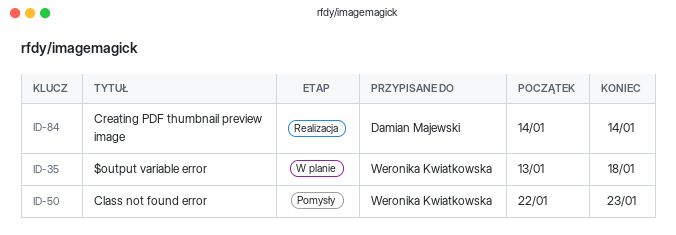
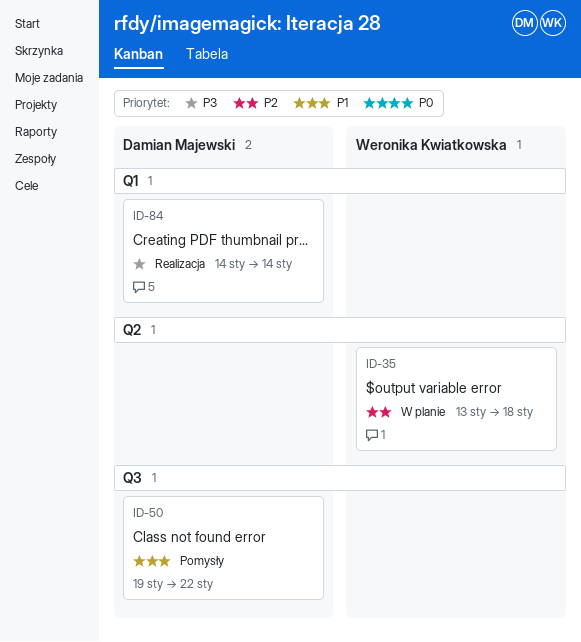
ID-50, owner: Weronika Kwiatkowska -> Damian Majewski
ID-50, start: Jan 22 -> Jan 19
ID-50, due: Jan 23 -> Jan 22

